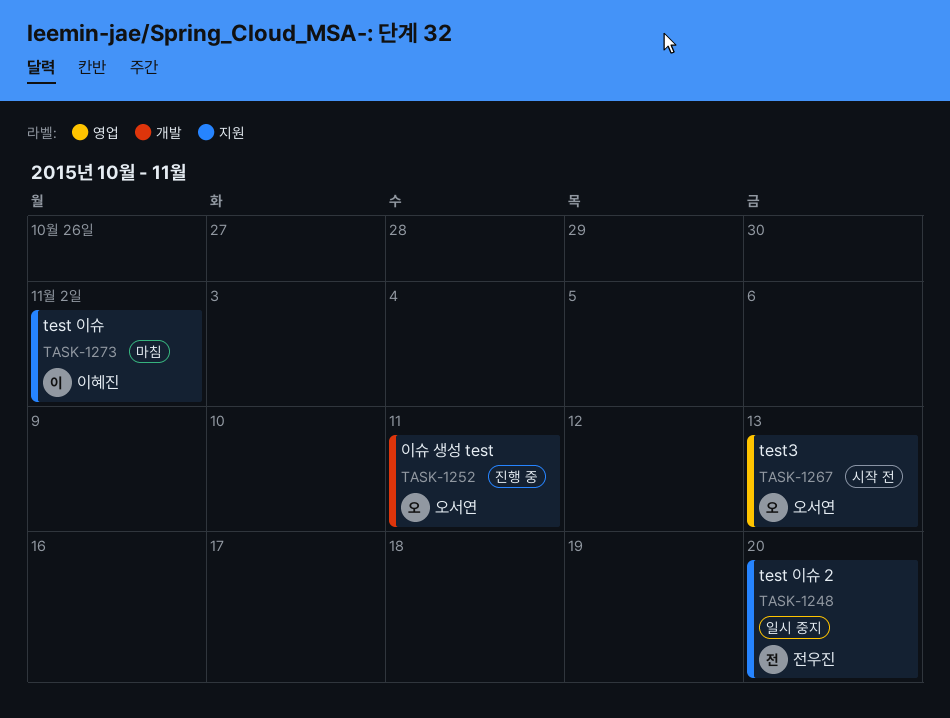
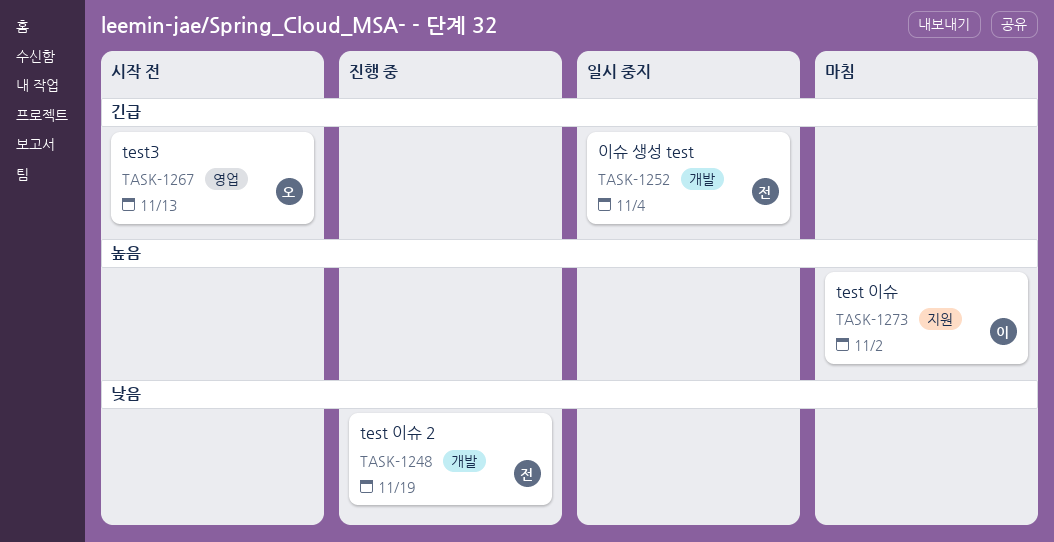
TASK-1248, status: 일시 중지 -> 진행 중
TASK-1248, label: 지원 -> 개발
TASK-1248, due: Nov 20 -> Nov 19
TASK-1252, status: 진행 중 -> 일시 중지
TASK-1252, owner: 오서연 -> 전우진
TASK-1252, due: Nov 11 -> Nov 4

